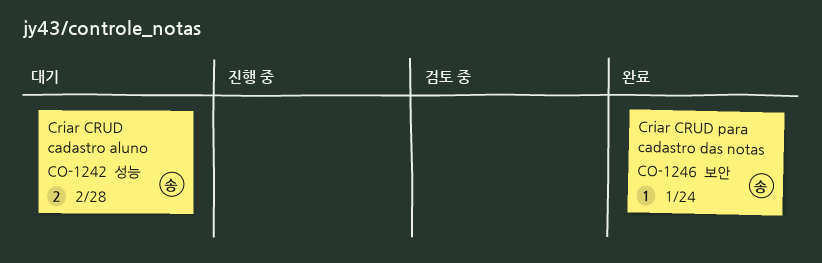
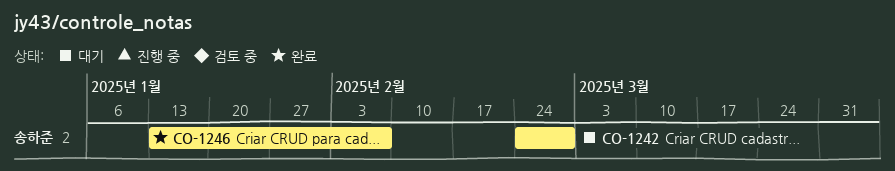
CO-1246, due: Jan 24 -> Feb 7

